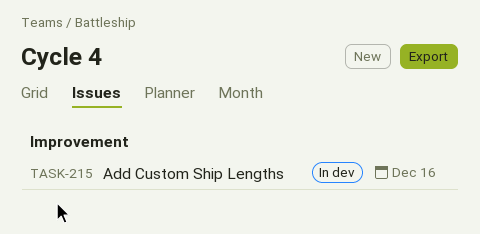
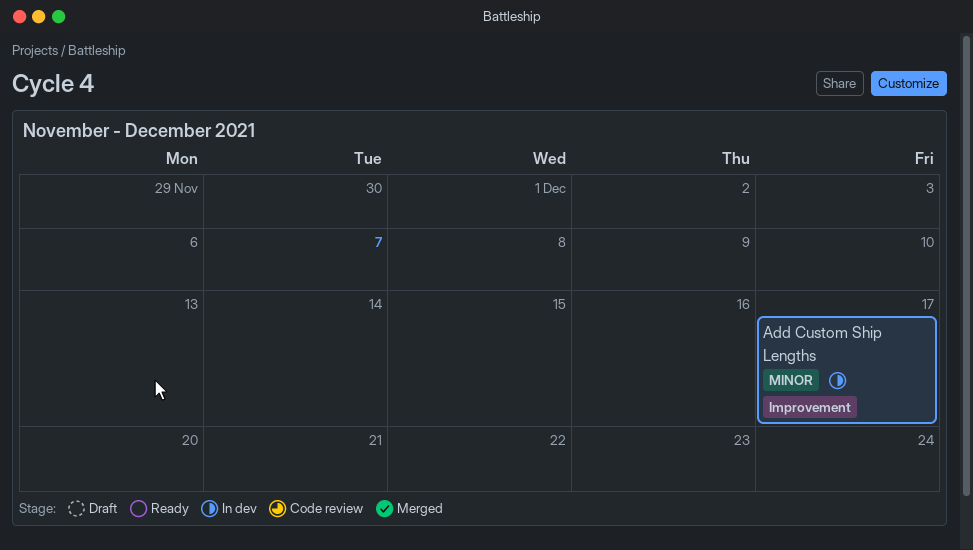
Add Custom Ship Lengths, due: Dec 16 -> Dec 17

